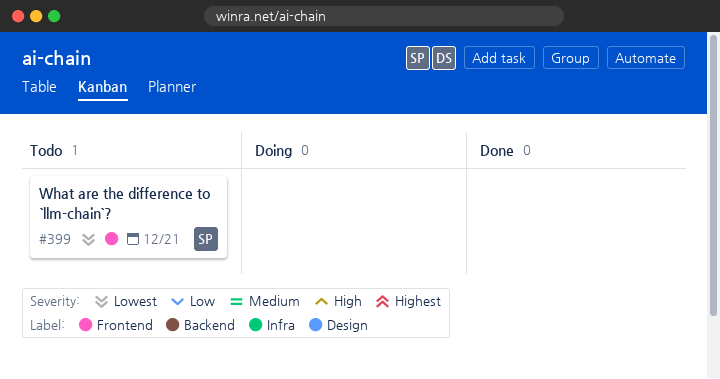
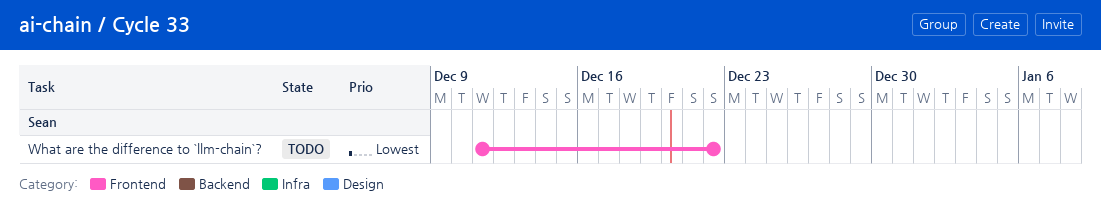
What are the difference to `llm-chain`?, due: Dec 21 -> Dec 22

